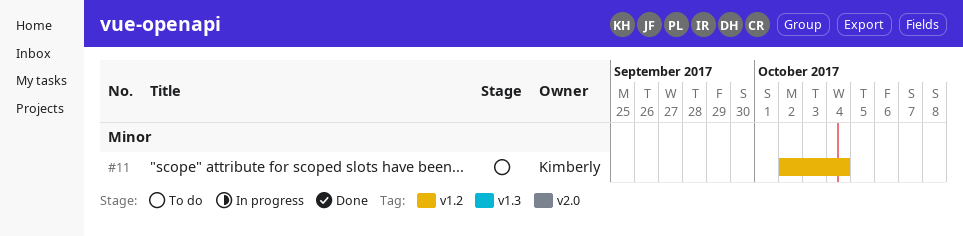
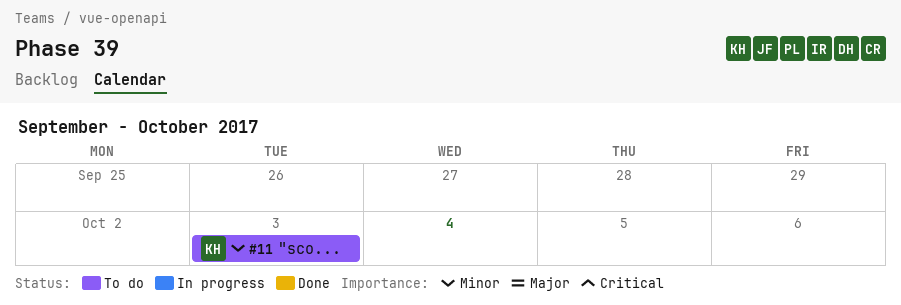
#11, start: Oct 2 -> Oct 3
#11, due: Oct 4 -> Oct 3

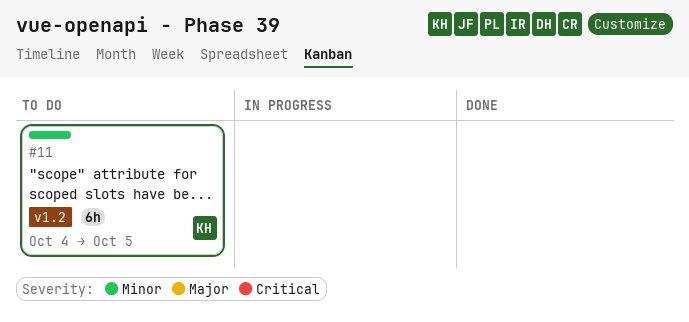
#11, start: Oct 3 -> Oct 4
#11, due: Oct 3 -> Oct 5

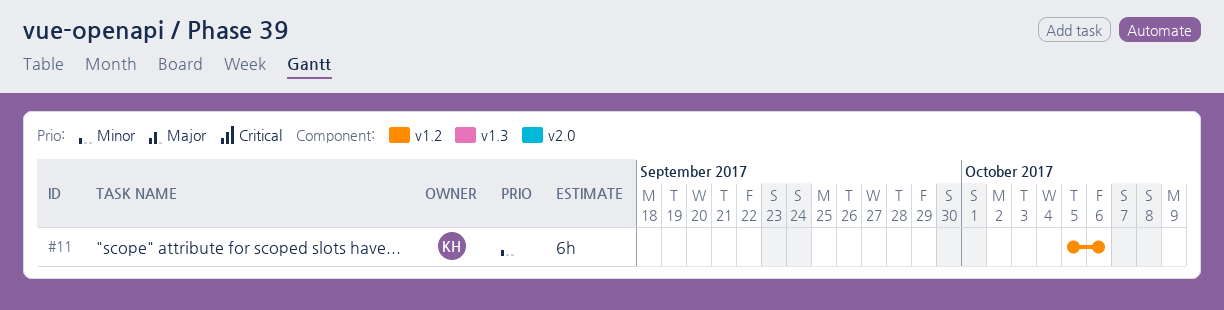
#11, start: Oct 4 -> Oct 5
#11, due: Oct 5 -> Oct 6

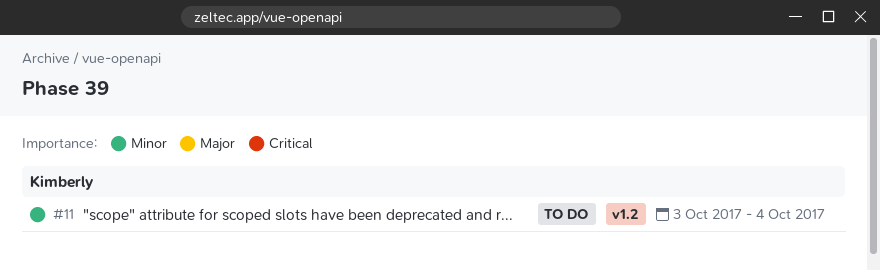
#11, start: Oct 5 -> Oct 3
#11, due: Oct 6 -> Oct 4

